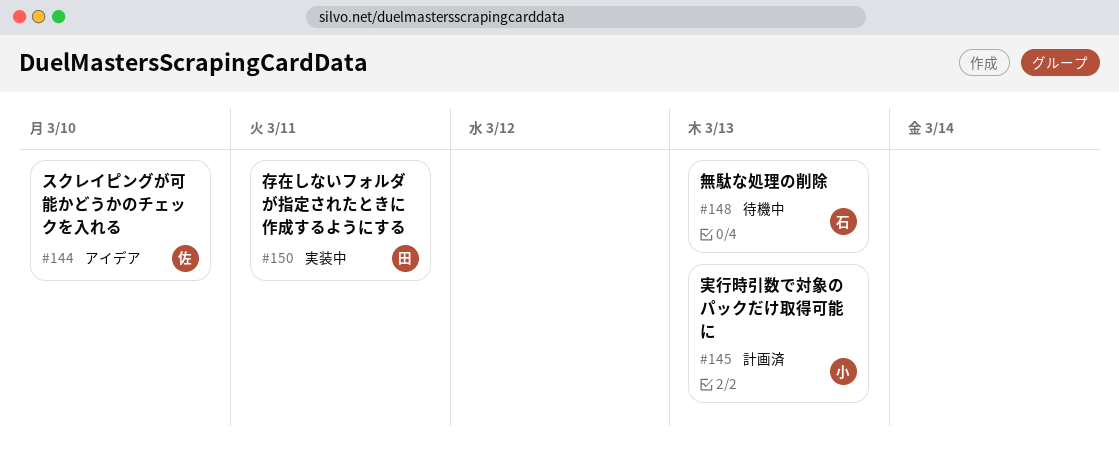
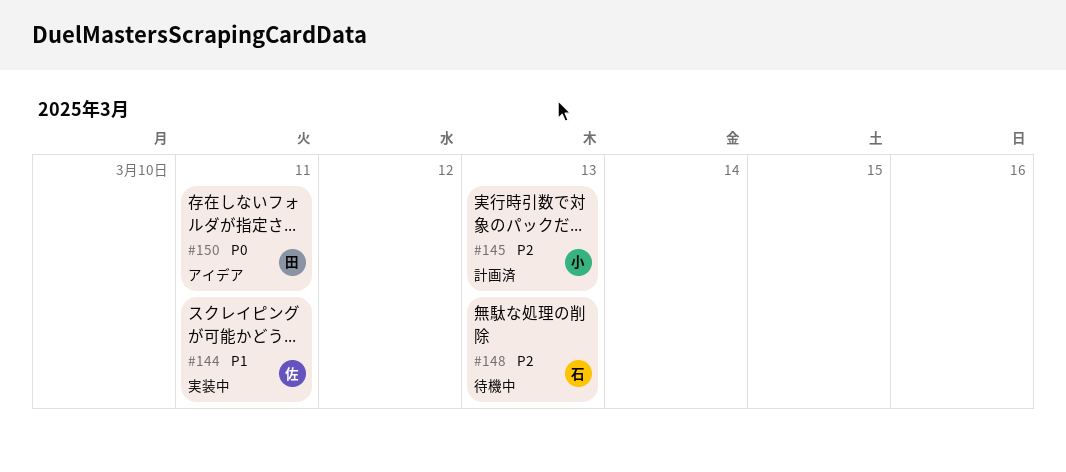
#144, status: アイデア -> 実装中
#144, due: Mar 10 -> Mar 11
#150, status: 実装中 -> アイデア

